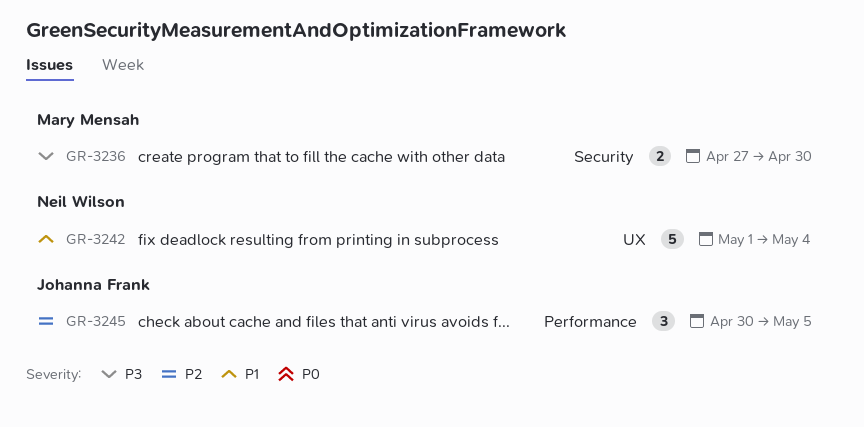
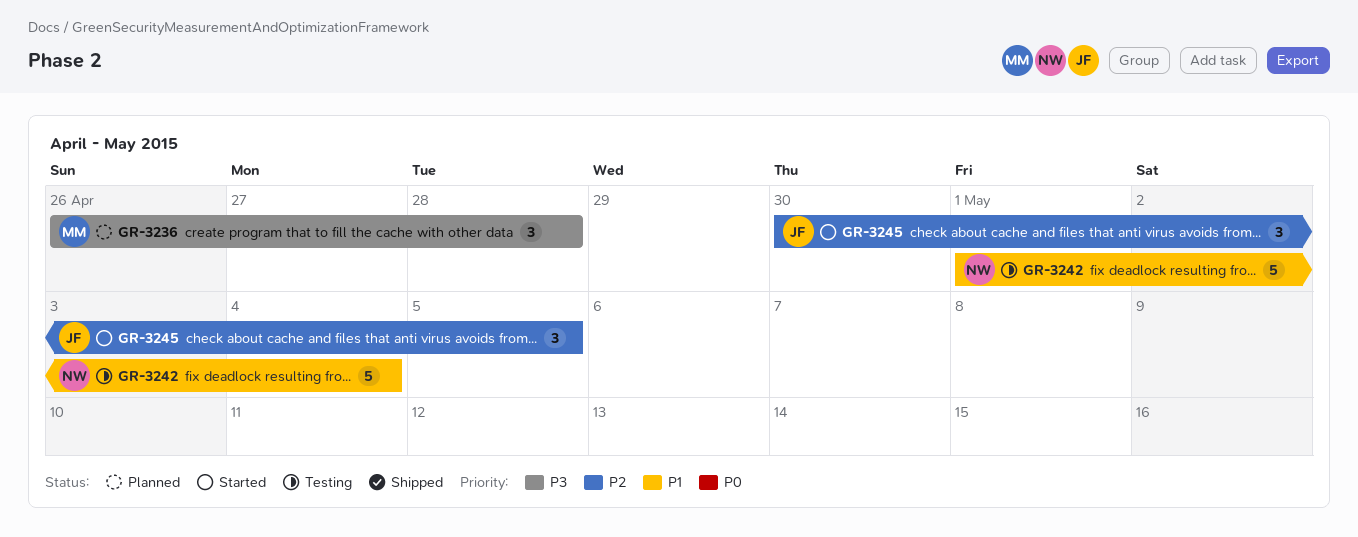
GR-3236, estimate: 2 -> 3
GR-3236, start: Apr 27 -> Apr 26
GR-3236, due: Apr 30 -> Apr 28

